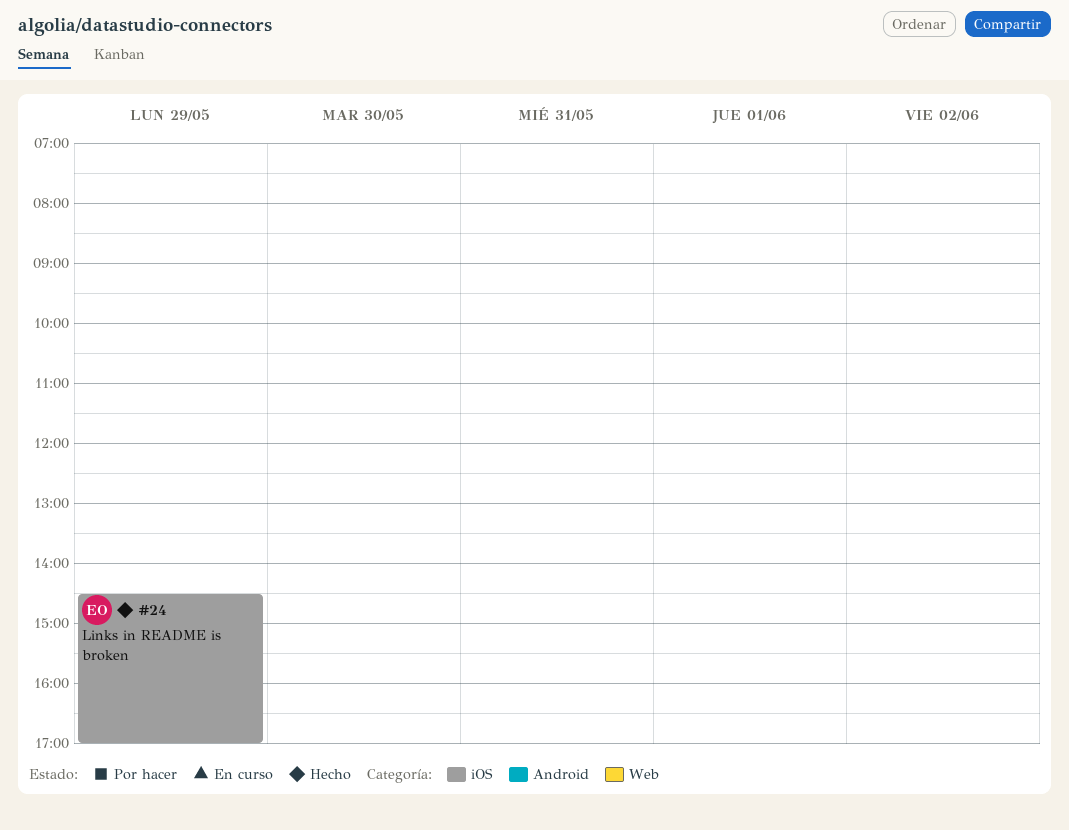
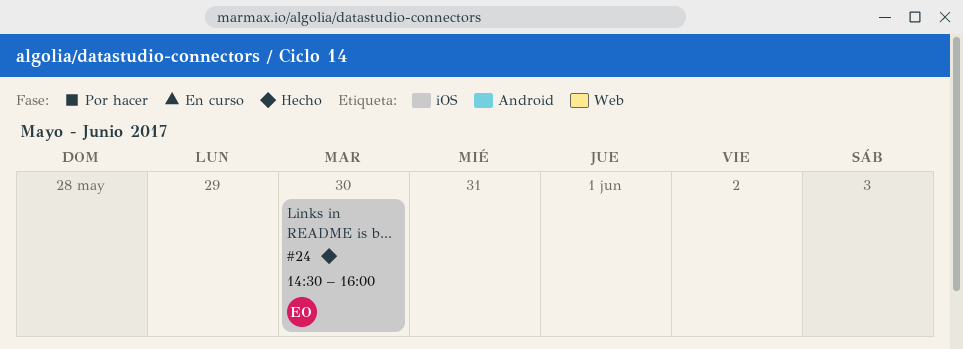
#24, day: May 29 -> May 30
#24, ends: 17:00 -> 16:00

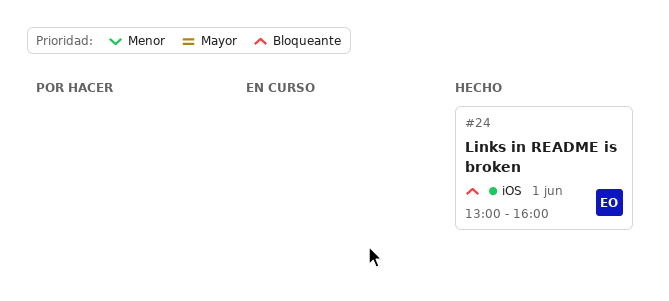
#24, day: May 30 -> Jun 1
#24, begins: 14:30 -> 13:00

